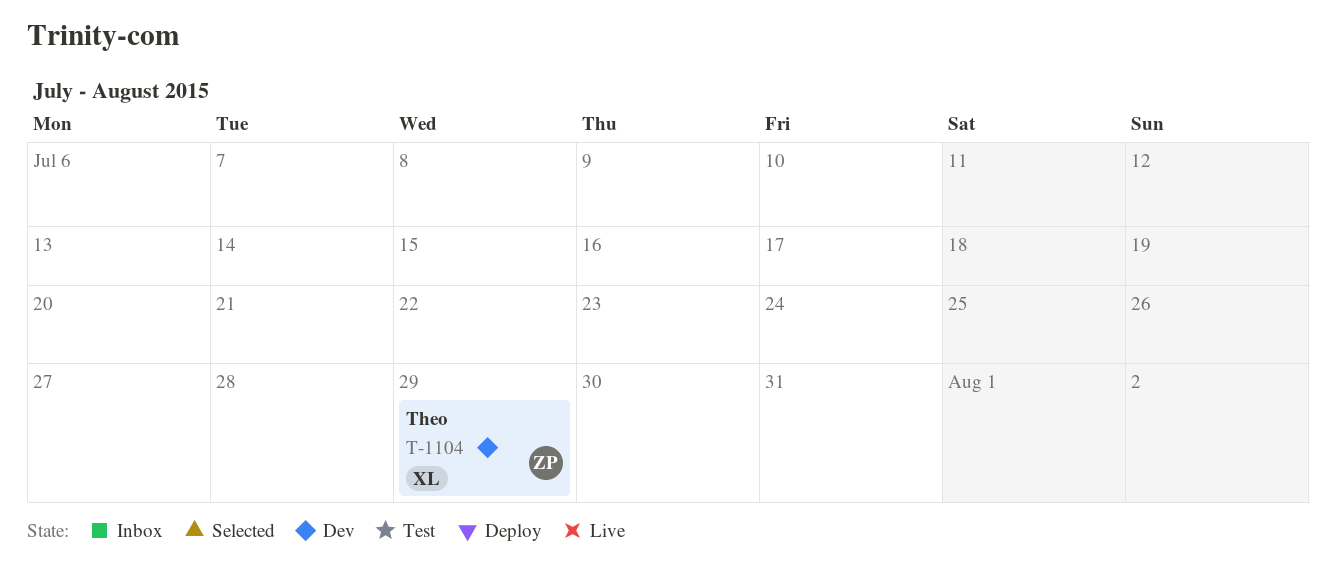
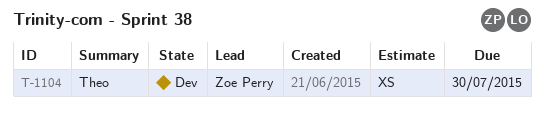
T-1104, estimate: XL -> XS
T-1104, due: Jul 29 -> Jul 30

